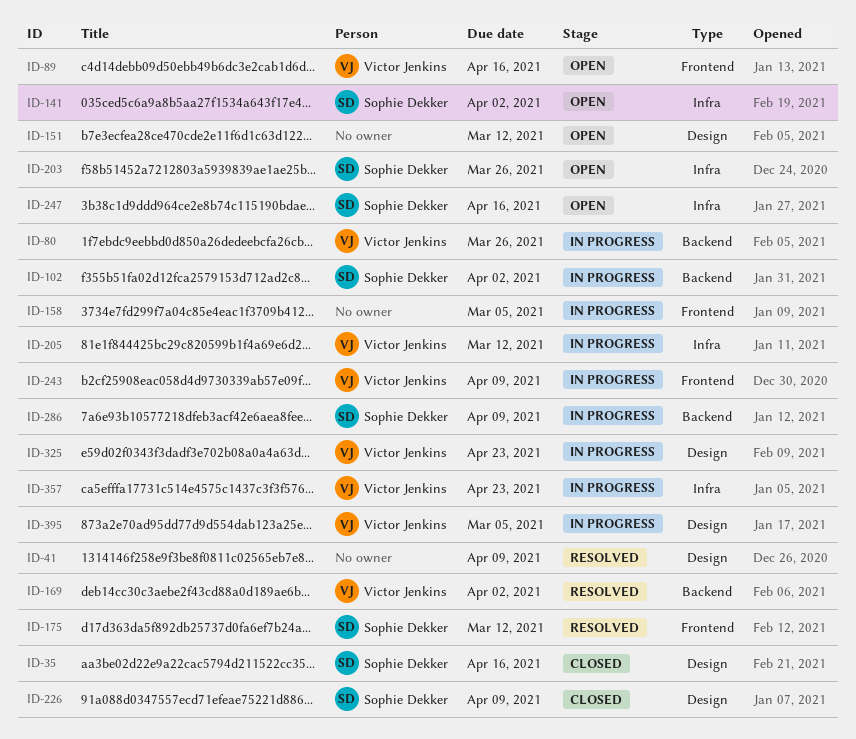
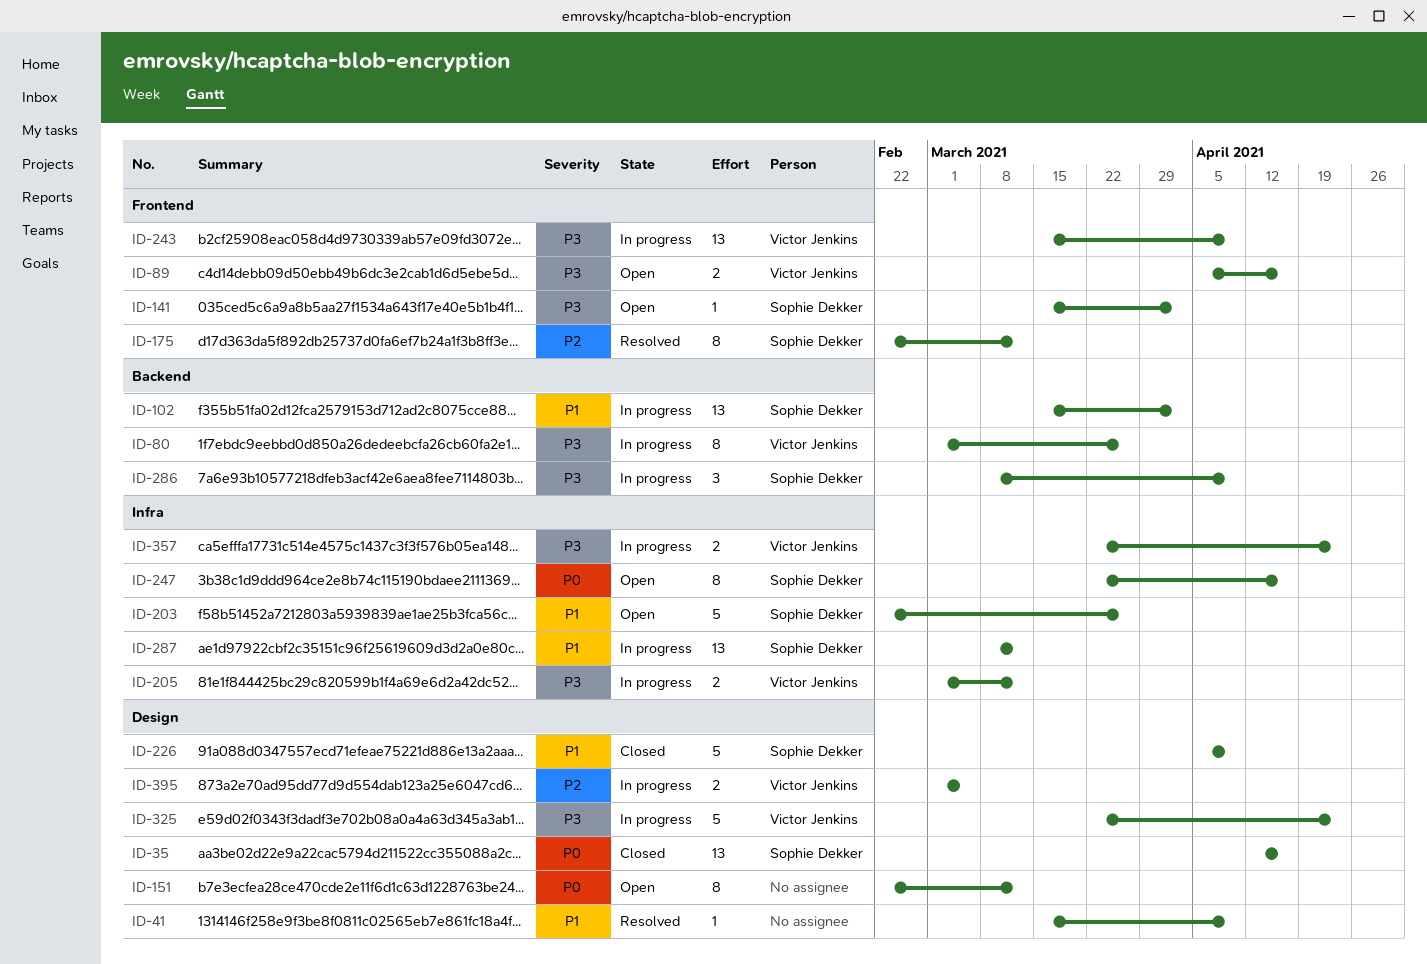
ID-141, label: Infra -> Frontend
ID-158: present -> none
ID-169: present -> none
ID-287: none -> present

